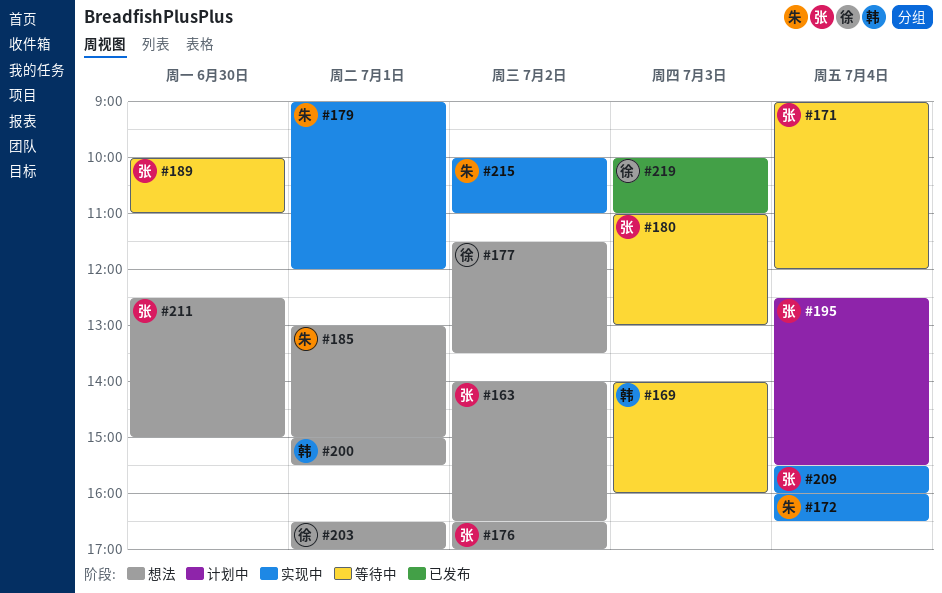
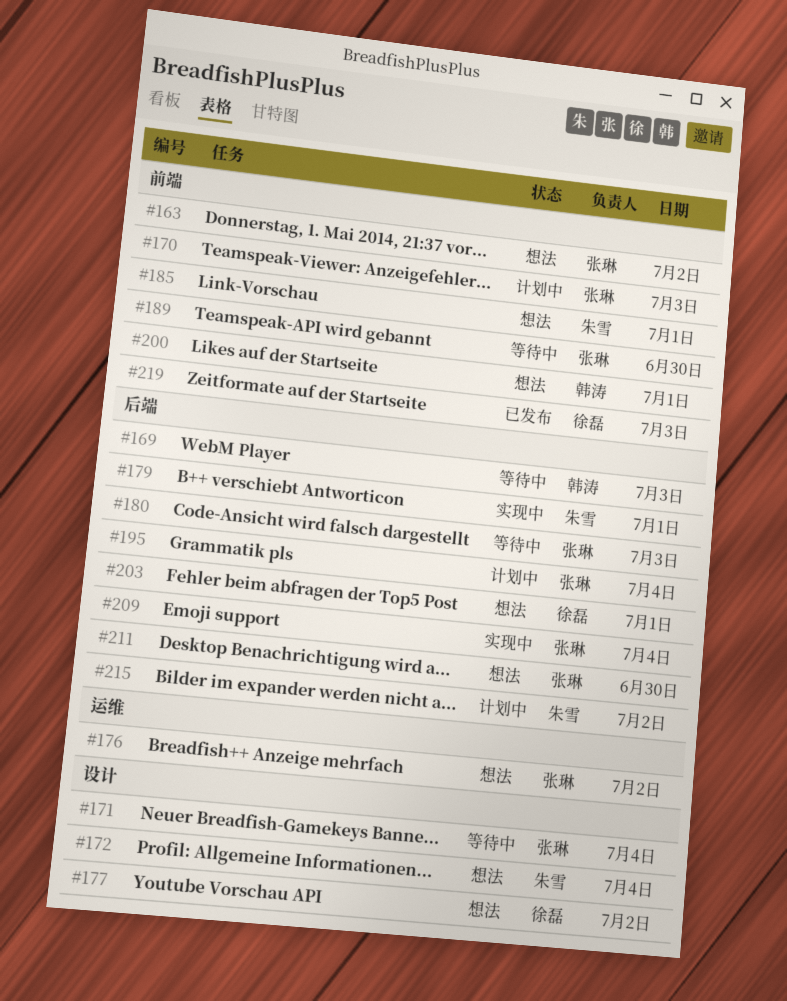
#170: none -> present
#172, status: 实现中 -> 想法
#215, status: 实现中 -> 计划中

